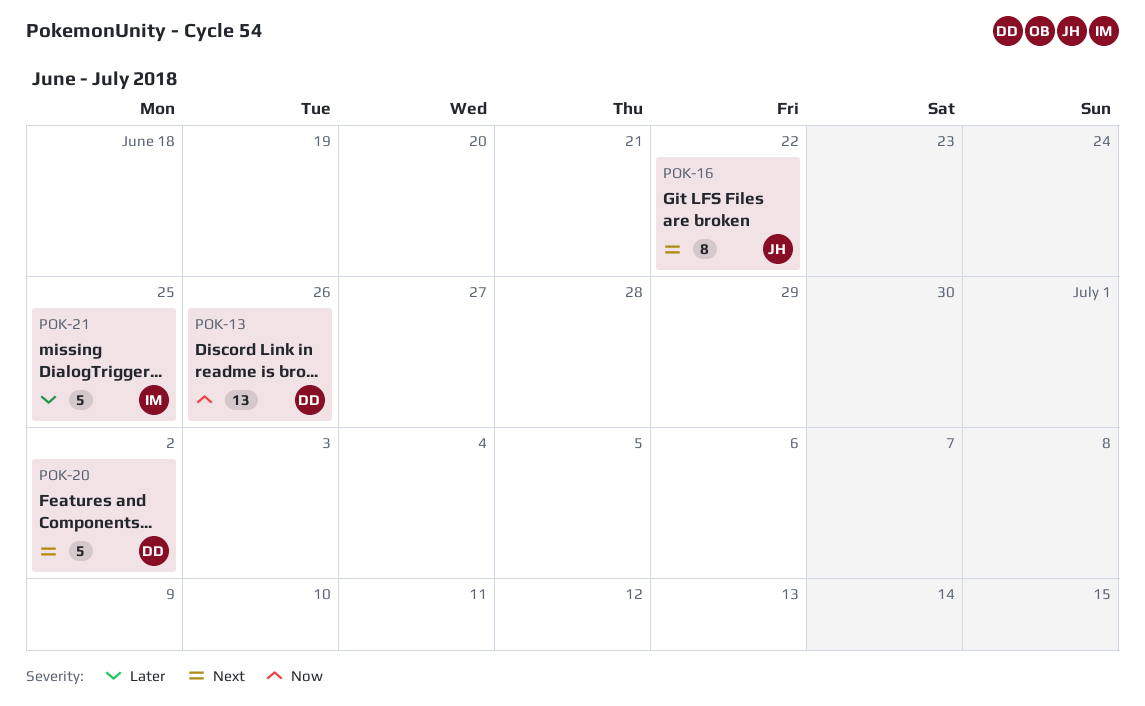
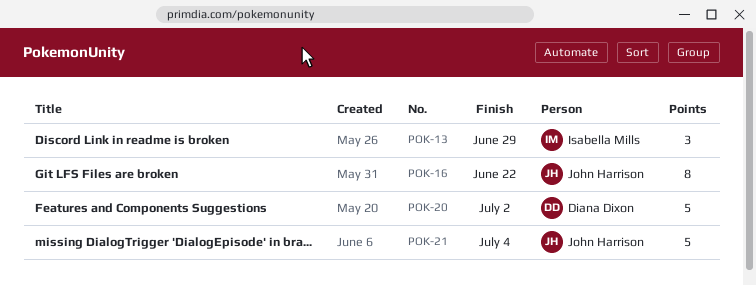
POK-13, owner: Diana Dixon -> Isabella Mills
POK-13, estimate: 13 -> 3
POK-13, due: Jun 26 -> Jun 29
POK-21, owner: Isabella Mills -> John Harrison
POK-21, due: Jun 25 -> Jul 4

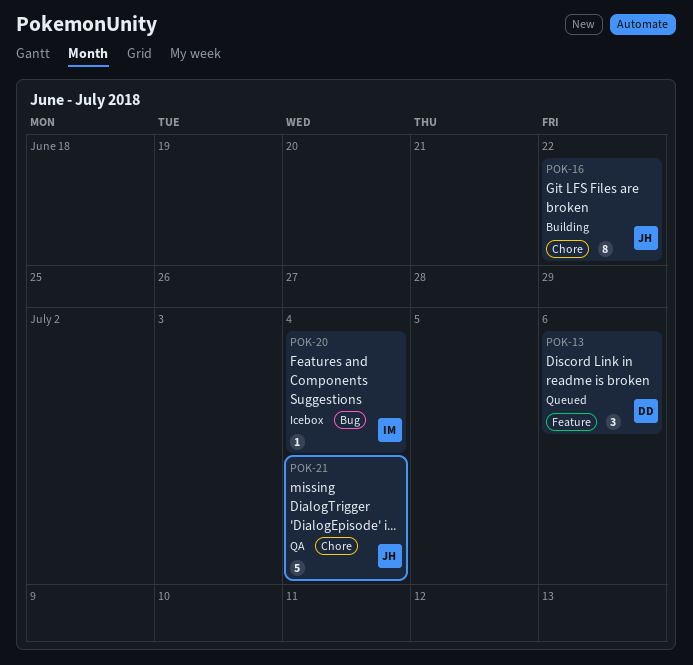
POK-13, owner: Isabella Mills -> Diana Dixon
POK-13, due: Jun 29 -> Jul 6
POK-20, owner: Diana Dixon -> Isabella Mills
POK-20, estimate: 5 -> 1
POK-20, due: Jul 2 -> Jul 4

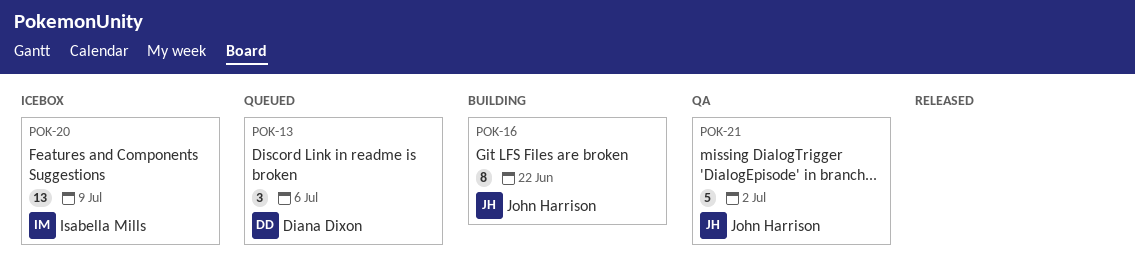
POK-20, estimate: 1 -> 13
POK-20, due: Jul 4 -> Jul 9
POK-21, due: Jul 4 -> Jul 2

